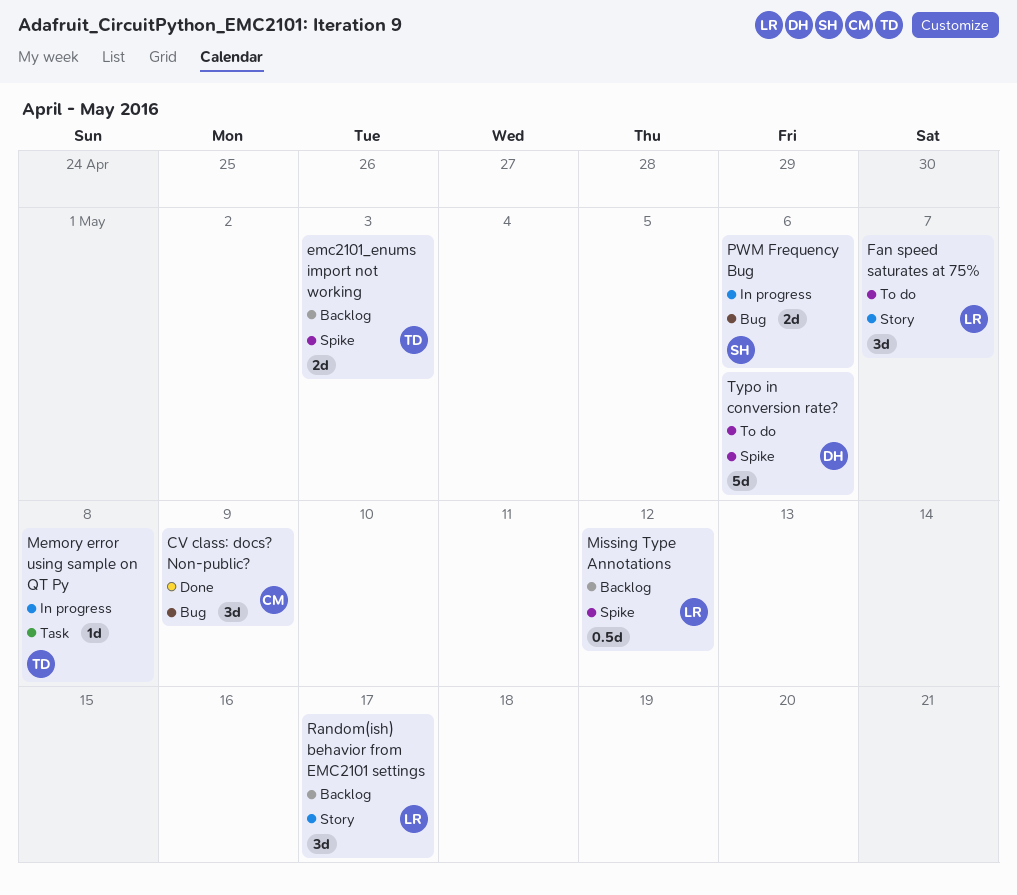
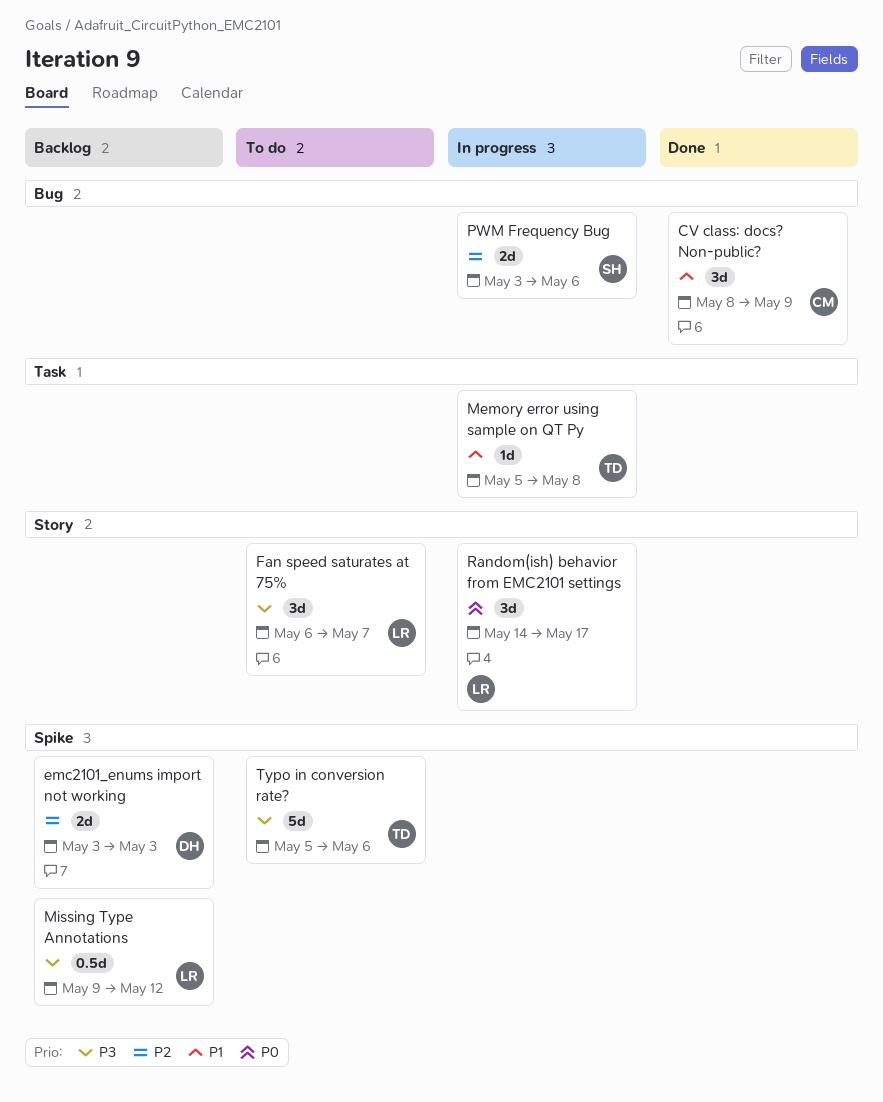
emc2101_enums import not working, owner: TD -> DH
Random(ish) behavior from EMC2101 settings, status: Backlog -> In progress
Typo in conversion rate?, owner: DH -> TD

